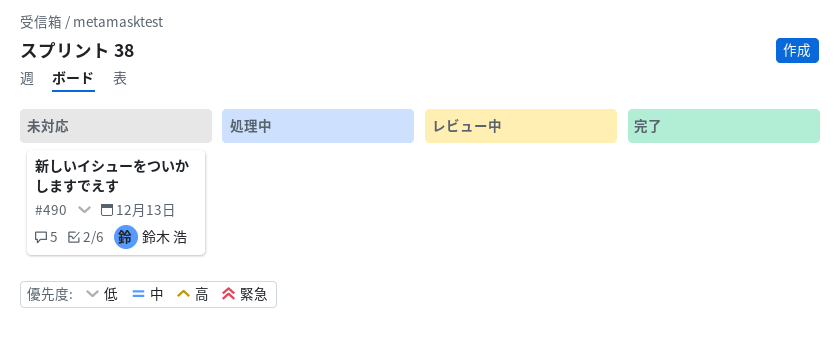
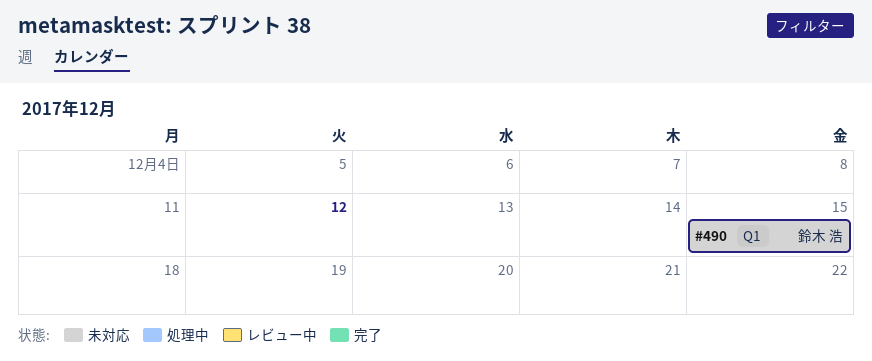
#490, due: Dec 13 -> Dec 15

